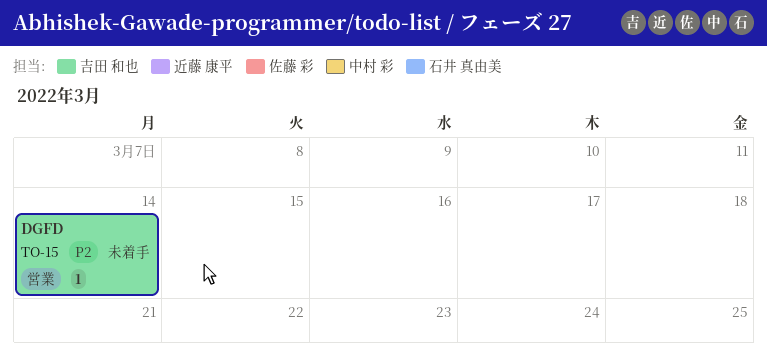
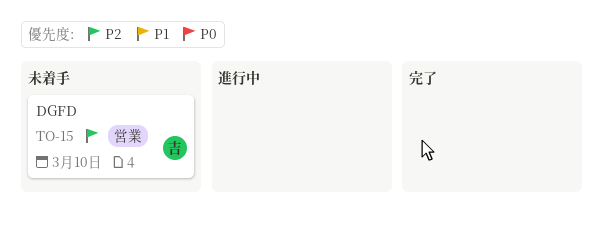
TO-15, due: Mar 14 -> Mar 10

